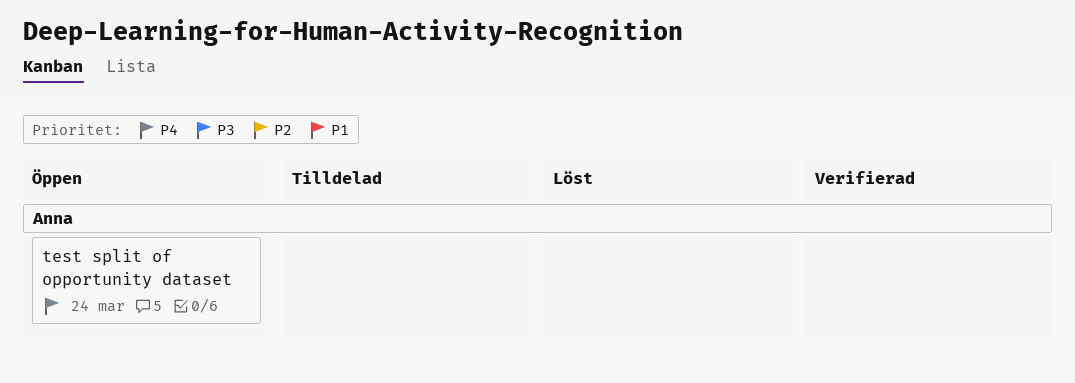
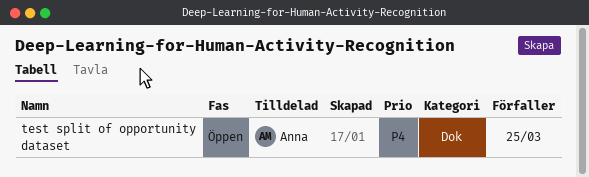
test split of opportunity dataset, due: Mar 24 -> Mar 25

